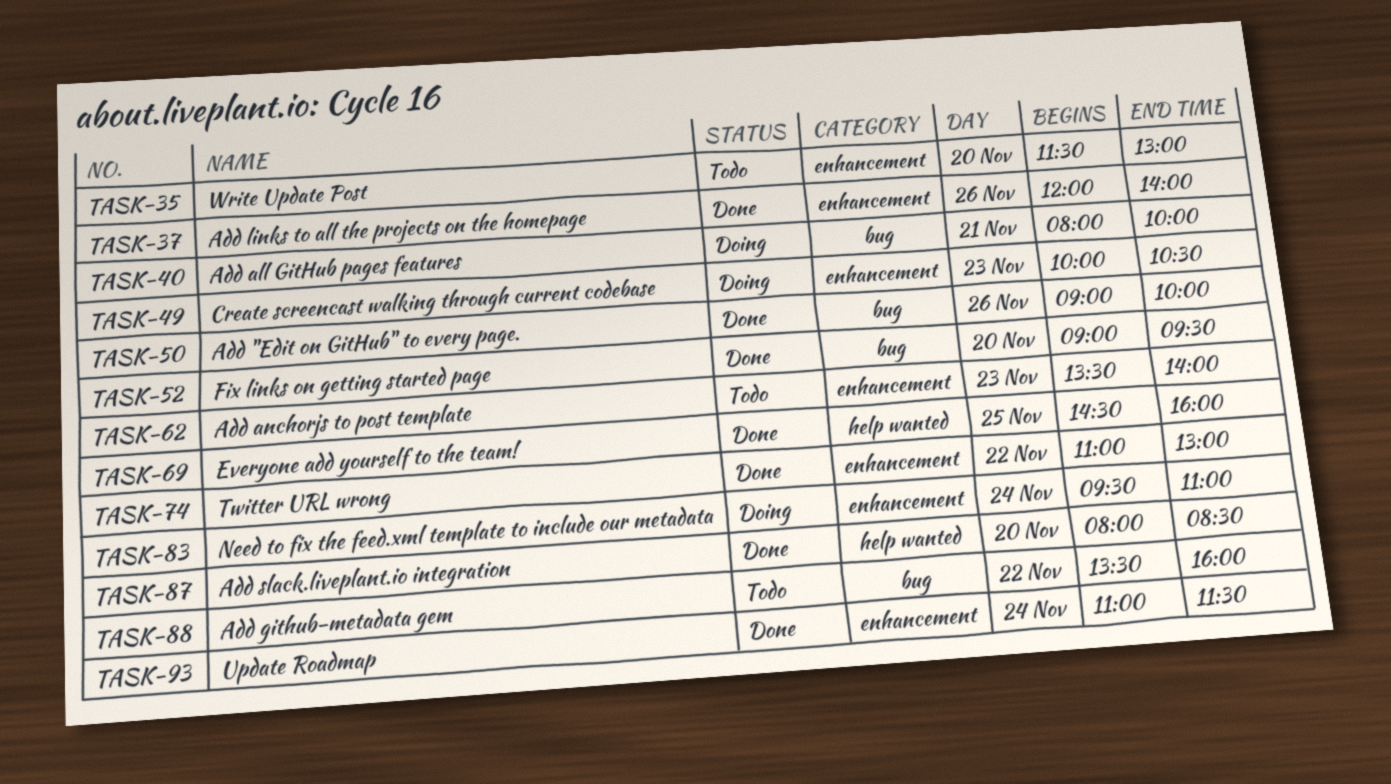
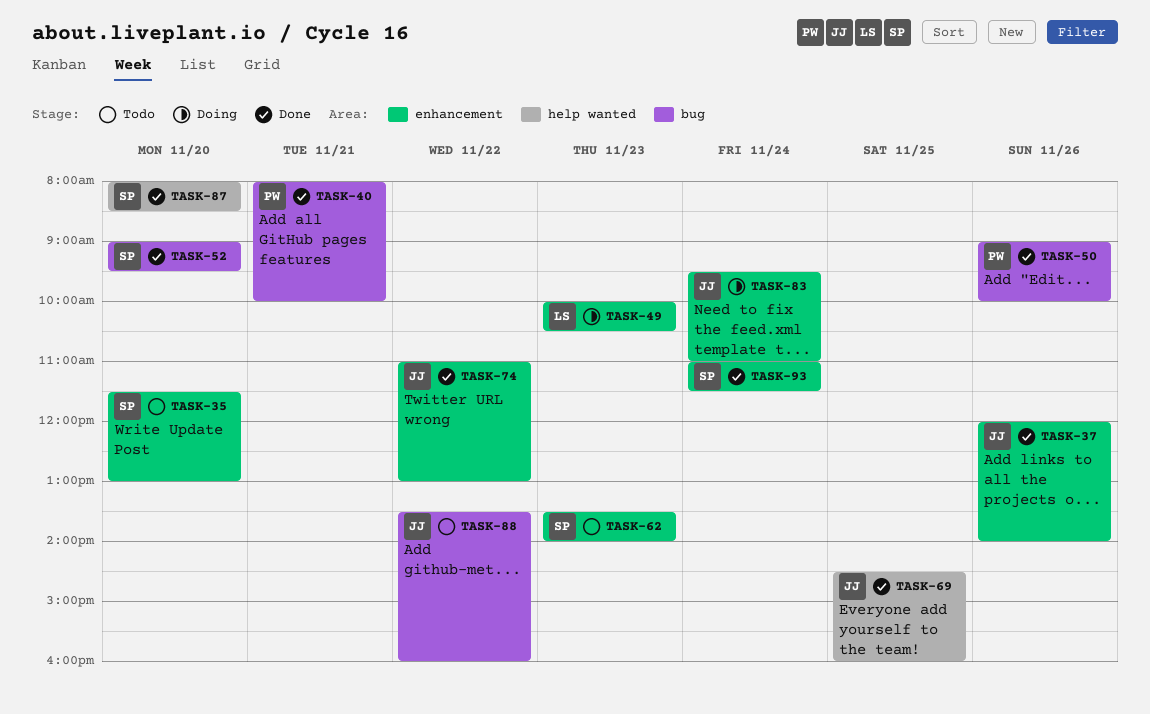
TASK-40, status: Doing -> Done

